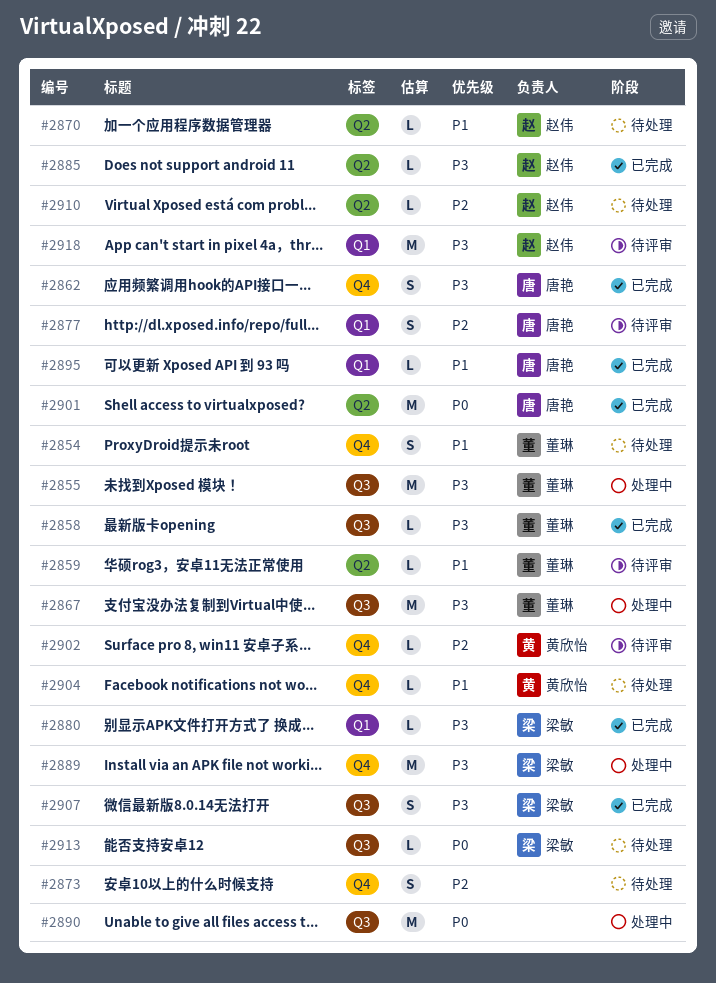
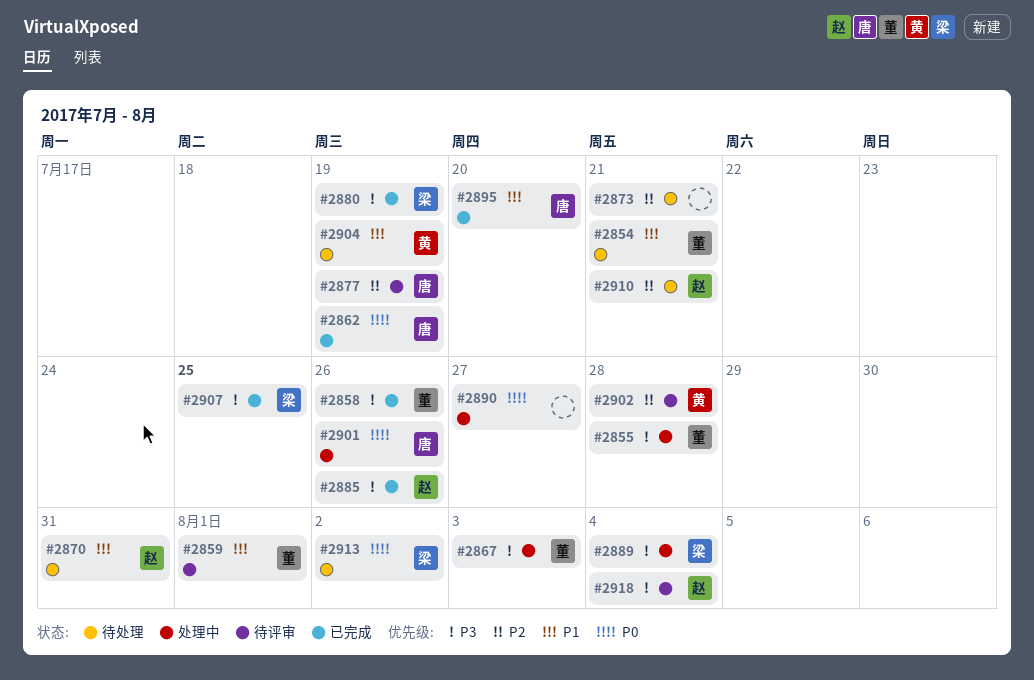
#2862, priority: P3 -> P0
#2901, status: 已完成 -> 处理中

